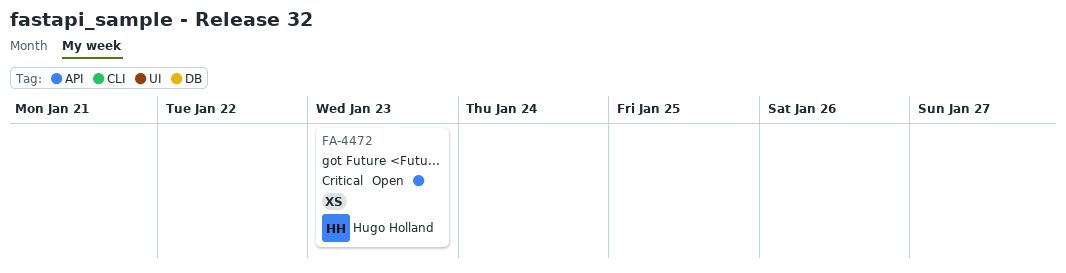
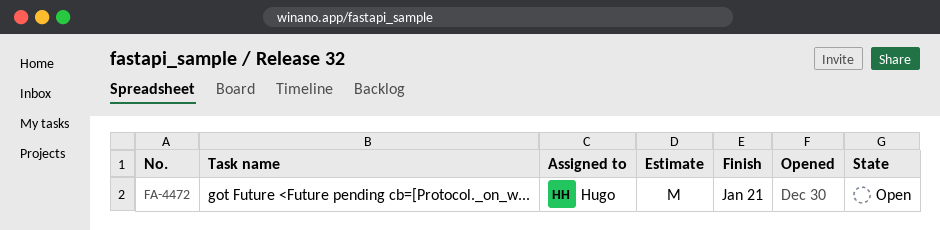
FA-4472, estimate: XS -> M
FA-4472, due: Jan 23 -> Jan 21

